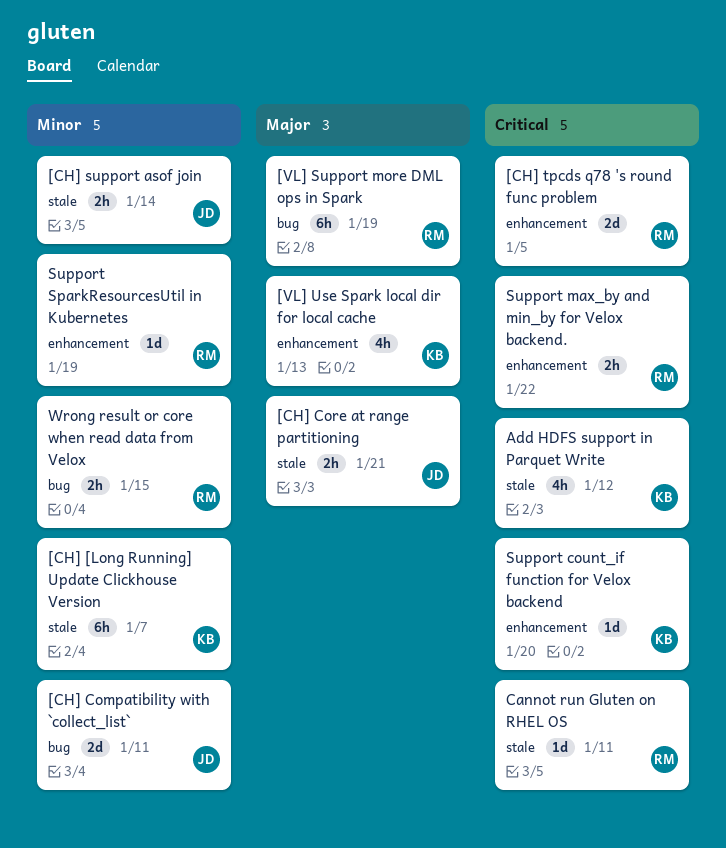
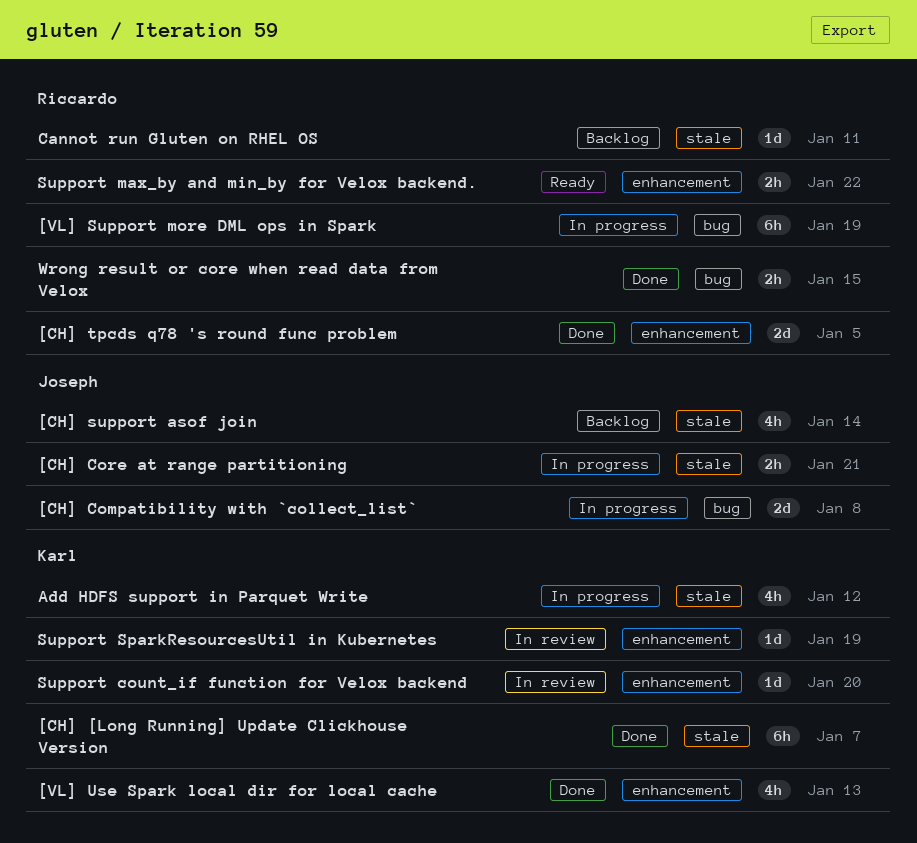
[CH] Compatibility with `collect_list`, due: Jan 11 -> Jan 8
[CH] support asof join, estimate: 2h -> 4h
Support SparkResourcesUtil in Kubernetes, owner: Riccardo -> Karl

